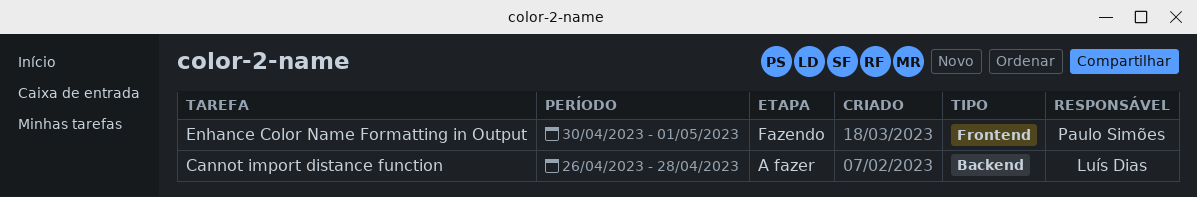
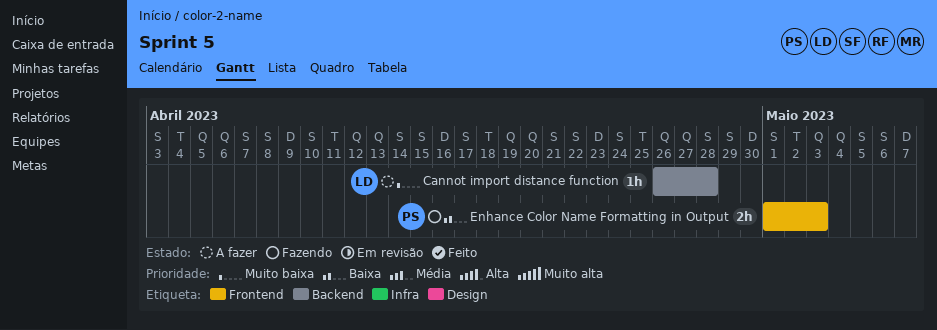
Enhance Color Name Formatting in Output, start: Apr 30 -> May 1
Enhance Color Name Formatting in Output, due: May 1 -> May 3

